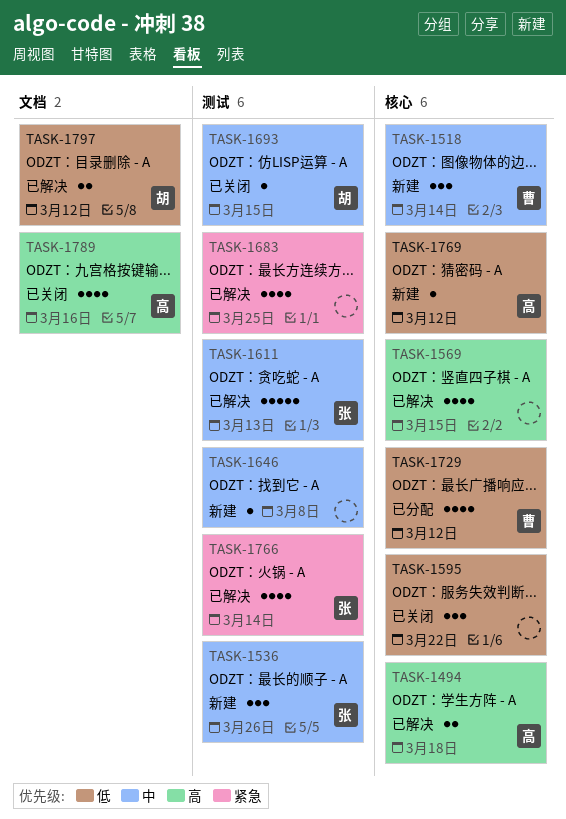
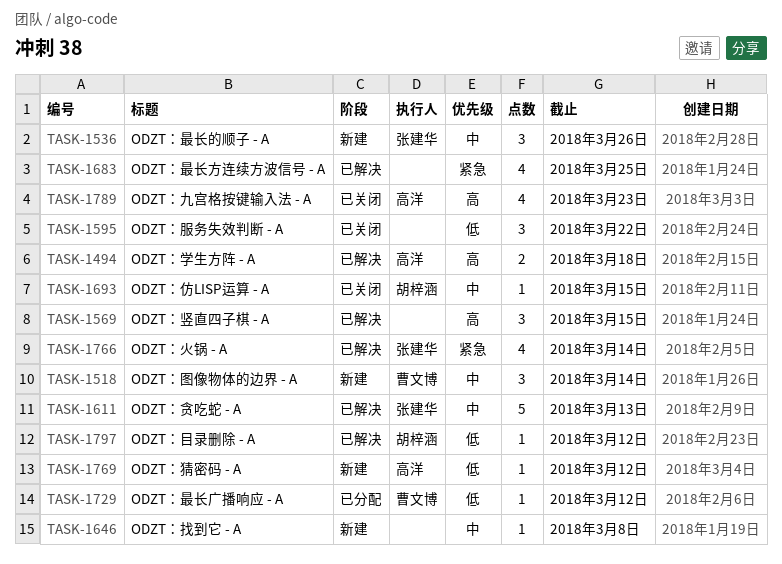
TASK-1569, estimate: 4 -> 3
TASK-1729, estimate: 4 -> 1
TASK-1789, due: Mar 16 -> Mar 23
TASK-1797, estimate: 2 -> 1

